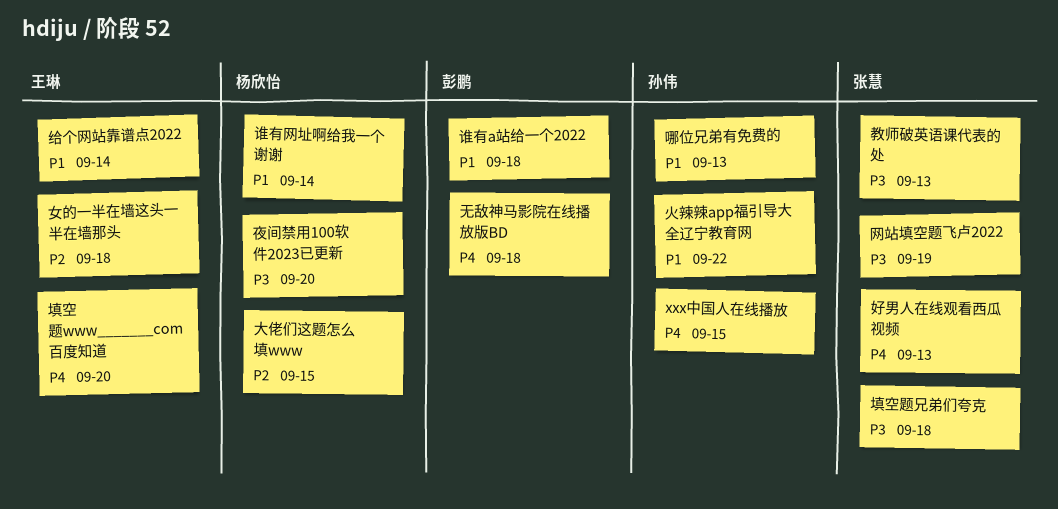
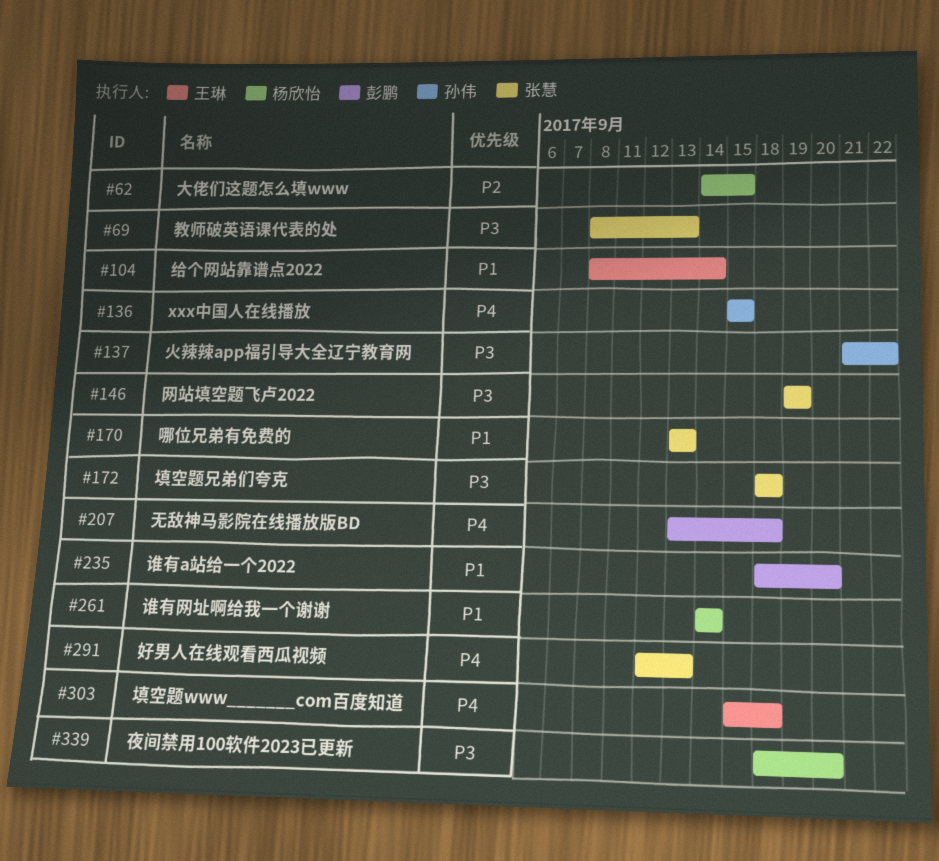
哪位兄弟有免费的, owner: 孙伟 -> 张慧
填空题www_______com百度知道, due: Sep 20 -> Sep 18
女的一半在墙这头一半在墙那头: present -> none
火辣辣app福引导大全辽宁教育网, priority: P1 -> P3
谁有a站给一个2022, due: Sep 18 -> Sep 20

